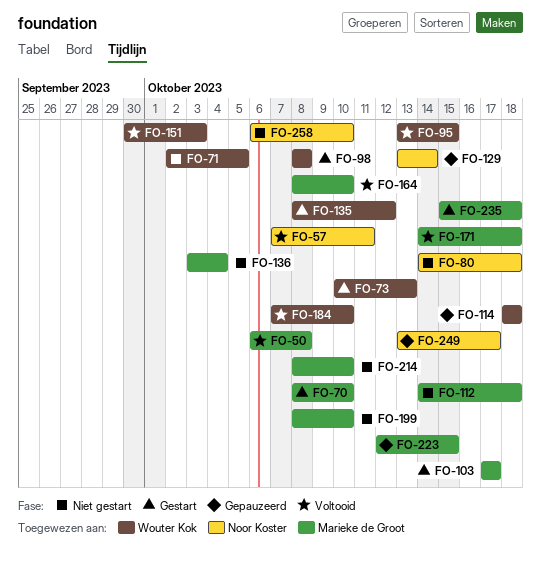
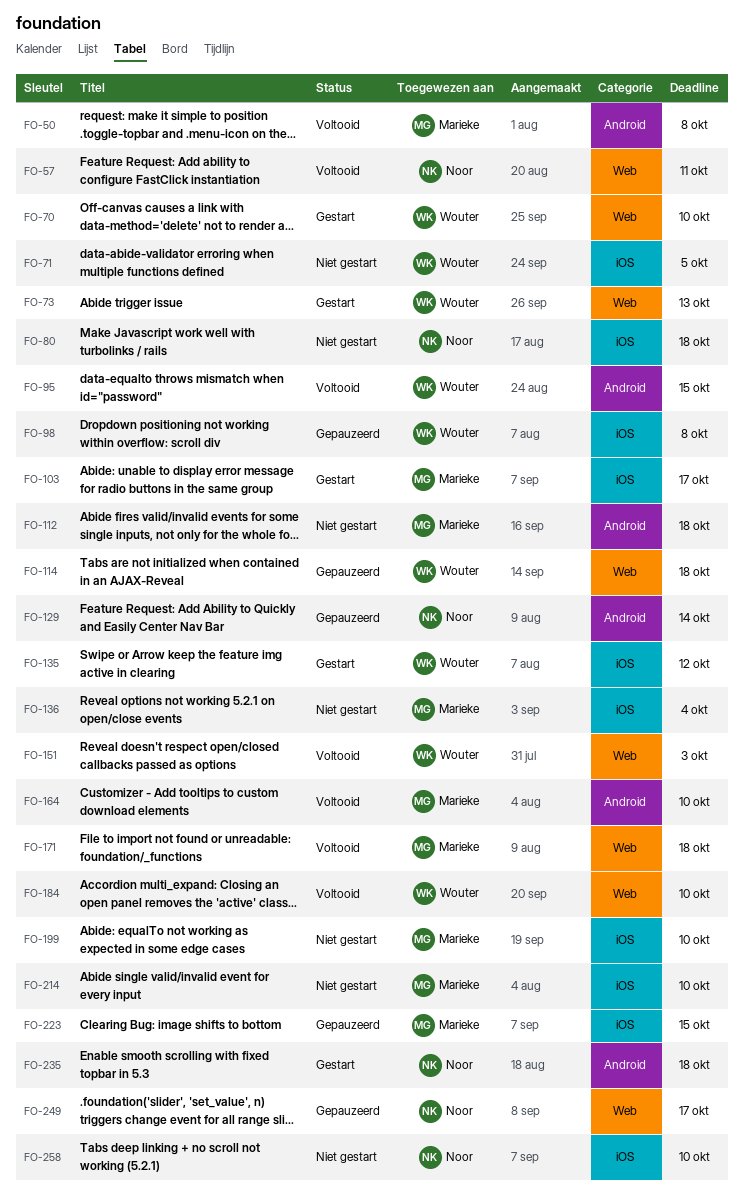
FO-70, owner: Marieke de Groot -> Wouter Kok
FO-98, status: Gestart -> Gepauzeerd
FO-235, owner: Marieke de Groot -> Noor Koster

